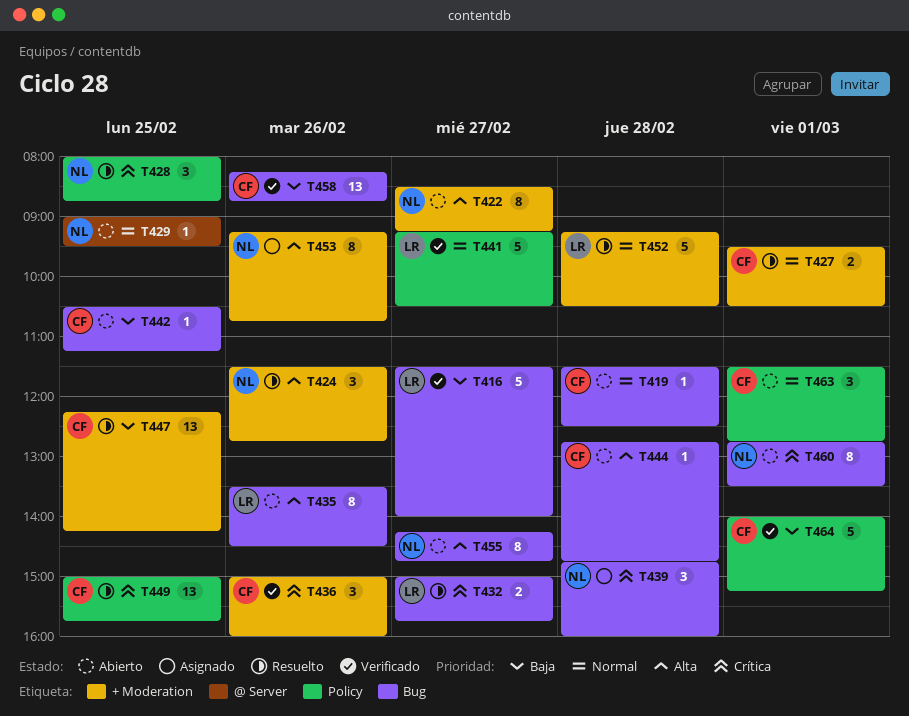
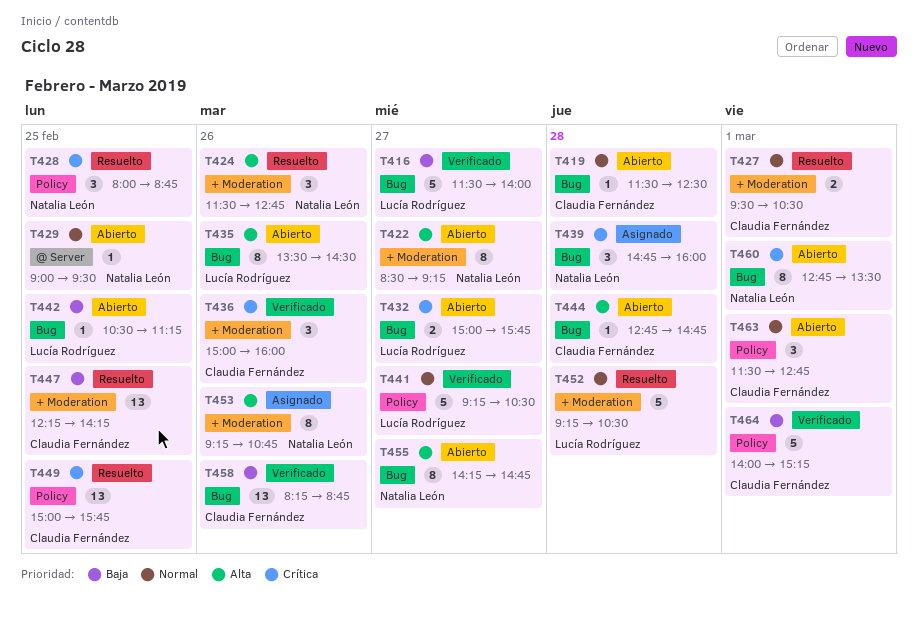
T432, status: Resuelto -> Abierto
T442, owner: Claudia Fernández -> Lucía Rodríguez

